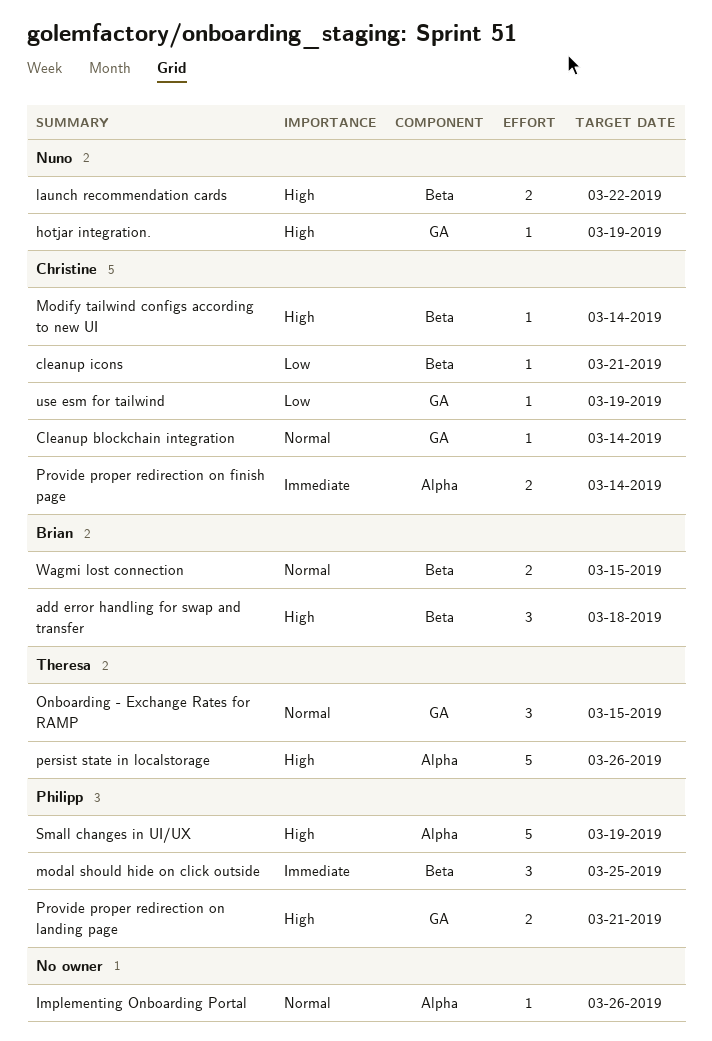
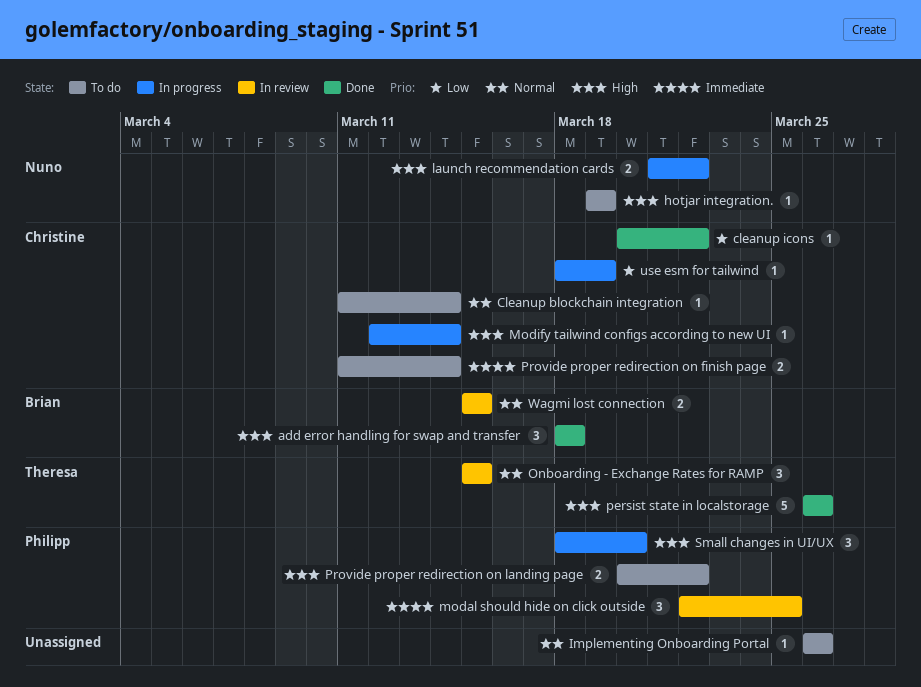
cleanup icons, due: Mar 21 -> Mar 22
Provide proper redirection on landing page, due: Mar 21 -> Mar 22
Small changes in UI/UX, estimate: 5 -> 3
Small changes in UI/UX, due: Mar 19 -> Mar 20

